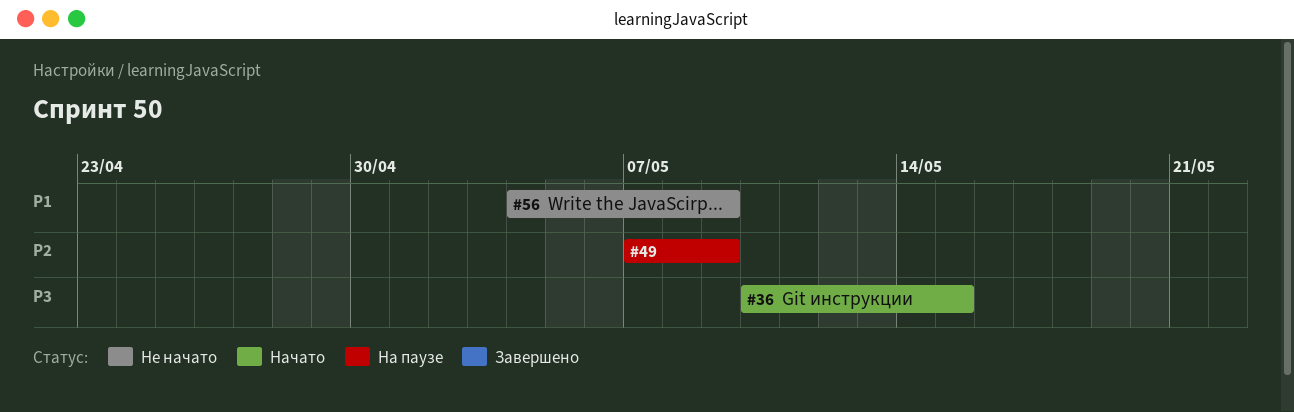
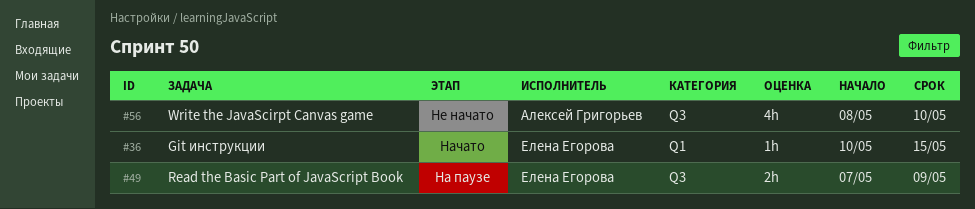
#56, start: May 4 -> May 8
#56, due: May 9 -> May 10

